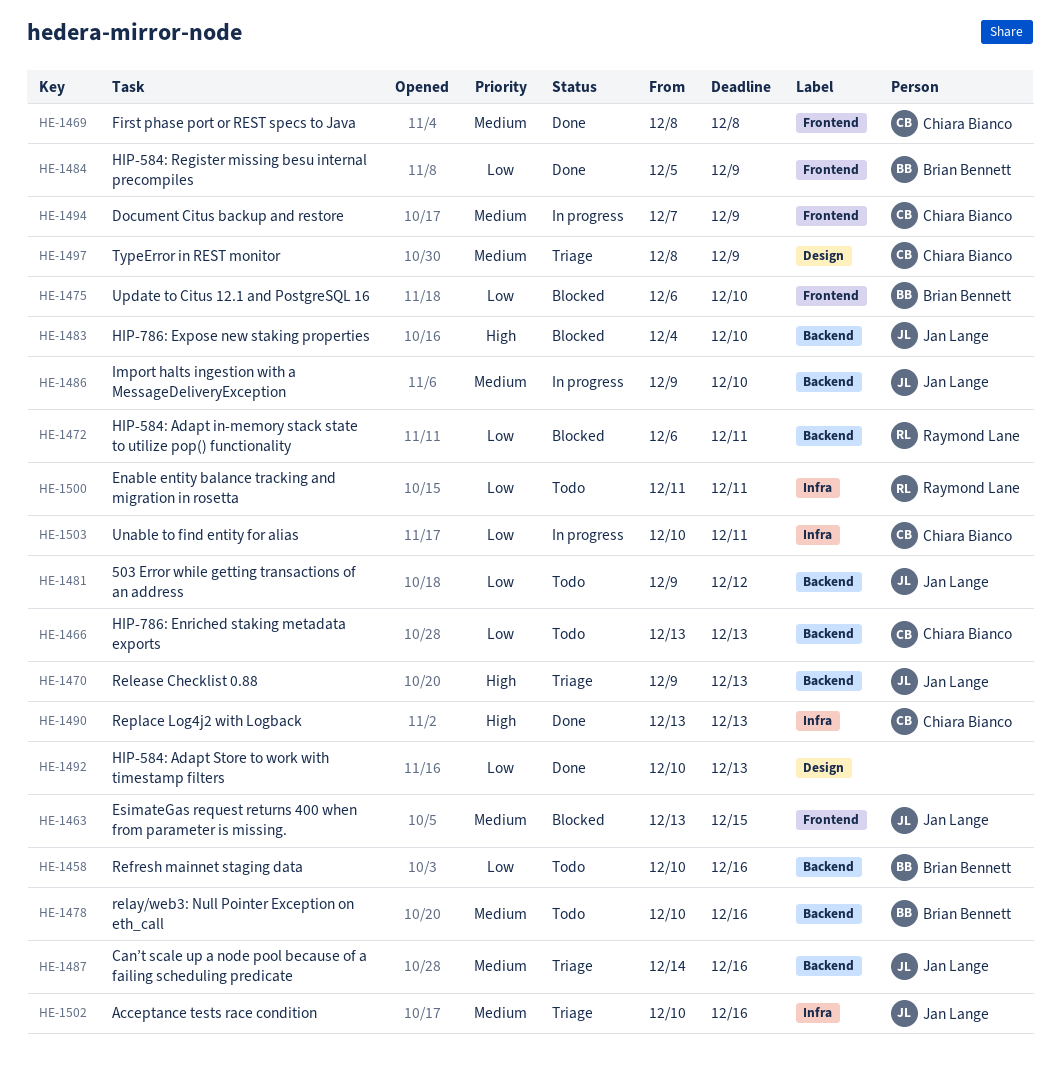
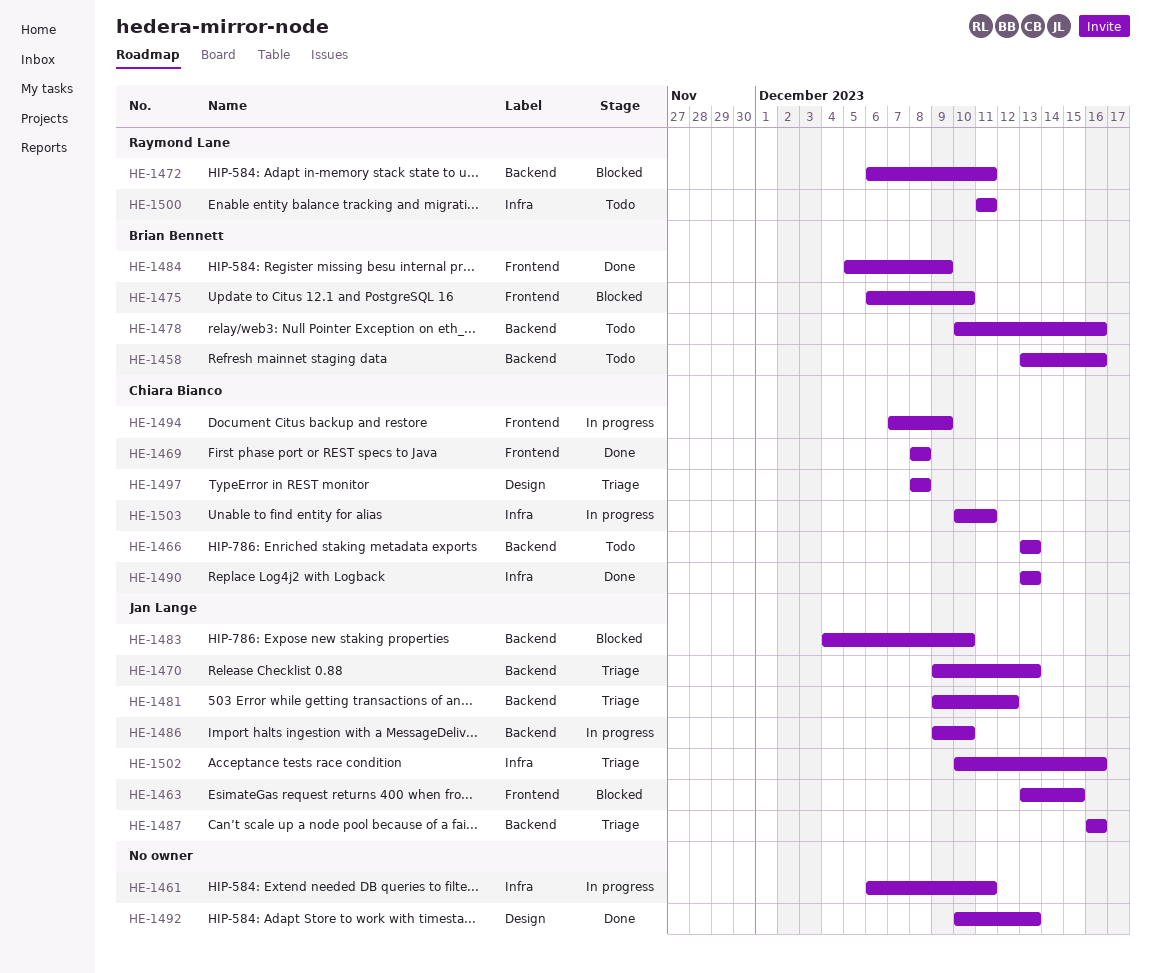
HE-1458, start: Dec 10 -> Dec 13
HE-1461: none -> present
HE-1481, status: Todo -> Triage
HE-1487, start: Dec 14 -> Dec 16
HE-1497, due: Dec 9 -> Dec 8

